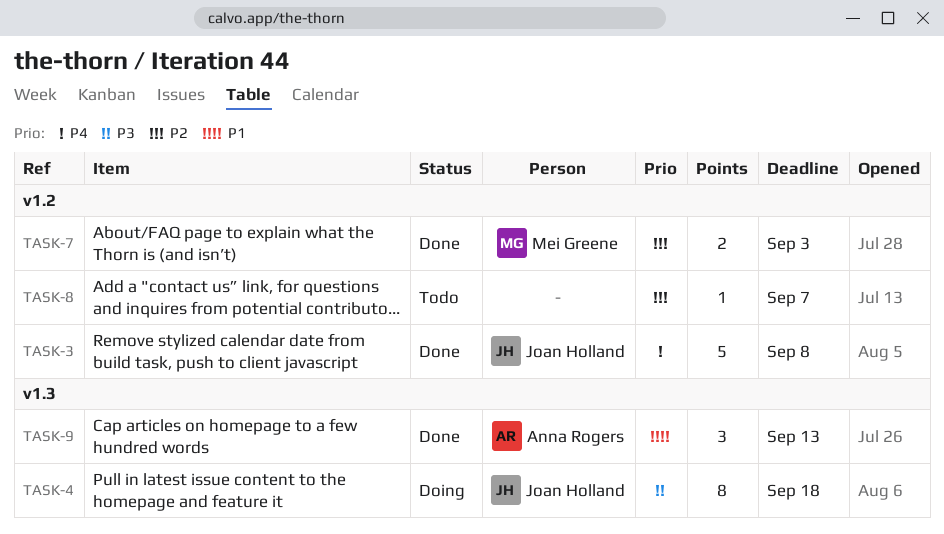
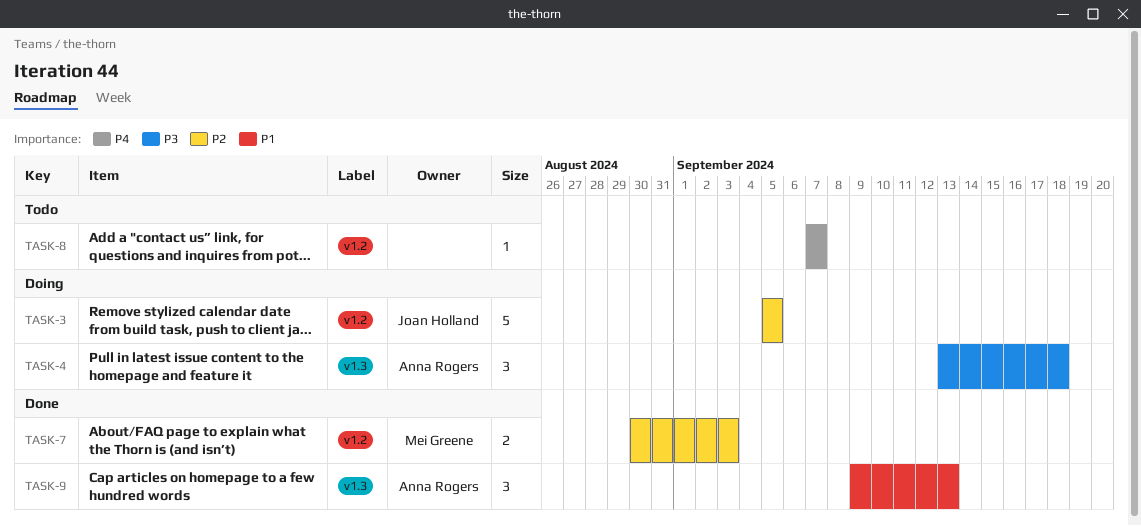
TASK-3, status: Done -> Doing
TASK-3, priority: P4 -> P2
TASK-3, due: Sep 8 -> Sep 5
TASK-4, owner: Joan Holland -> Anna Rogers
TASK-4, estimate: 8 -> 3
TASK-8, priority: P2 -> P4

